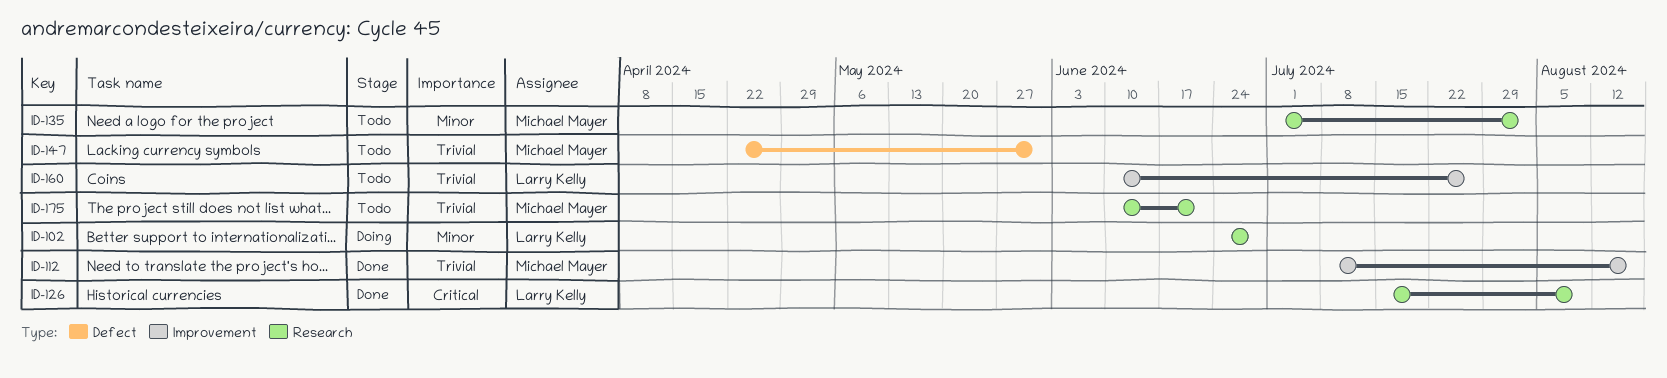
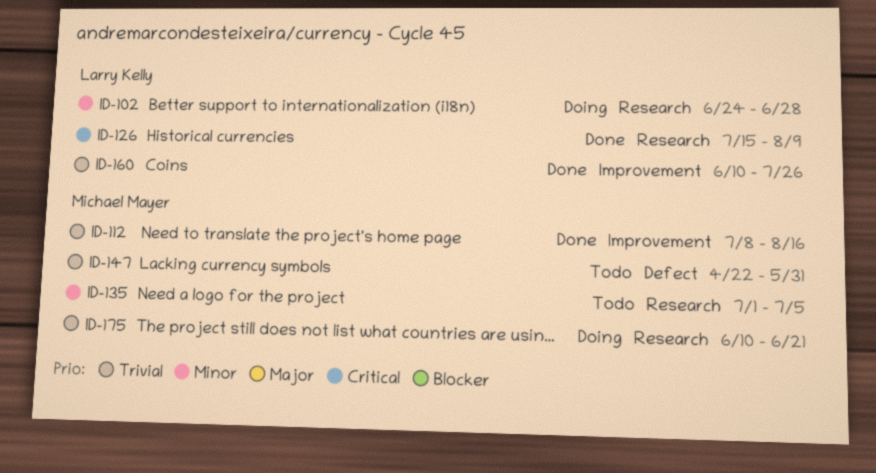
ID-135, due: Aug 2 -> Jul 5
ID-160, status: Todo -> Done
ID-175, status: Todo -> Doing

